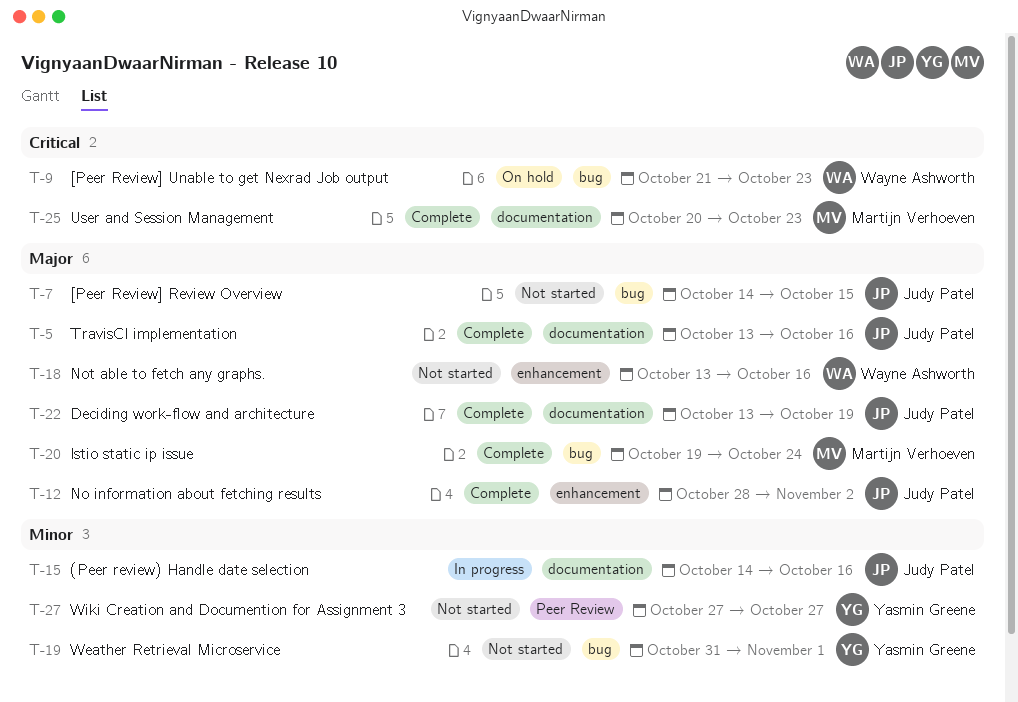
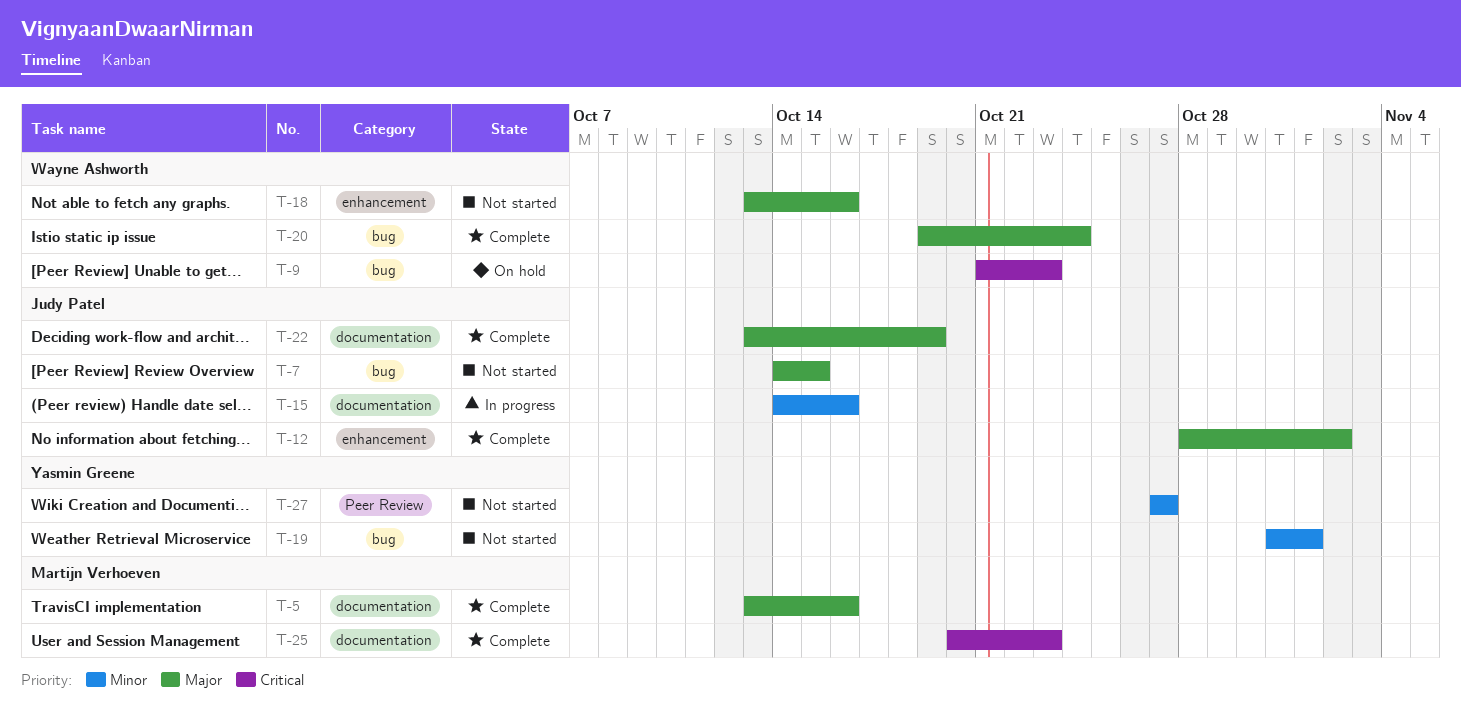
T-5, owner: Judy Patel -> Martijn Verhoeven
T-20, owner: Martijn Verhoeven -> Wayne Ashworth

